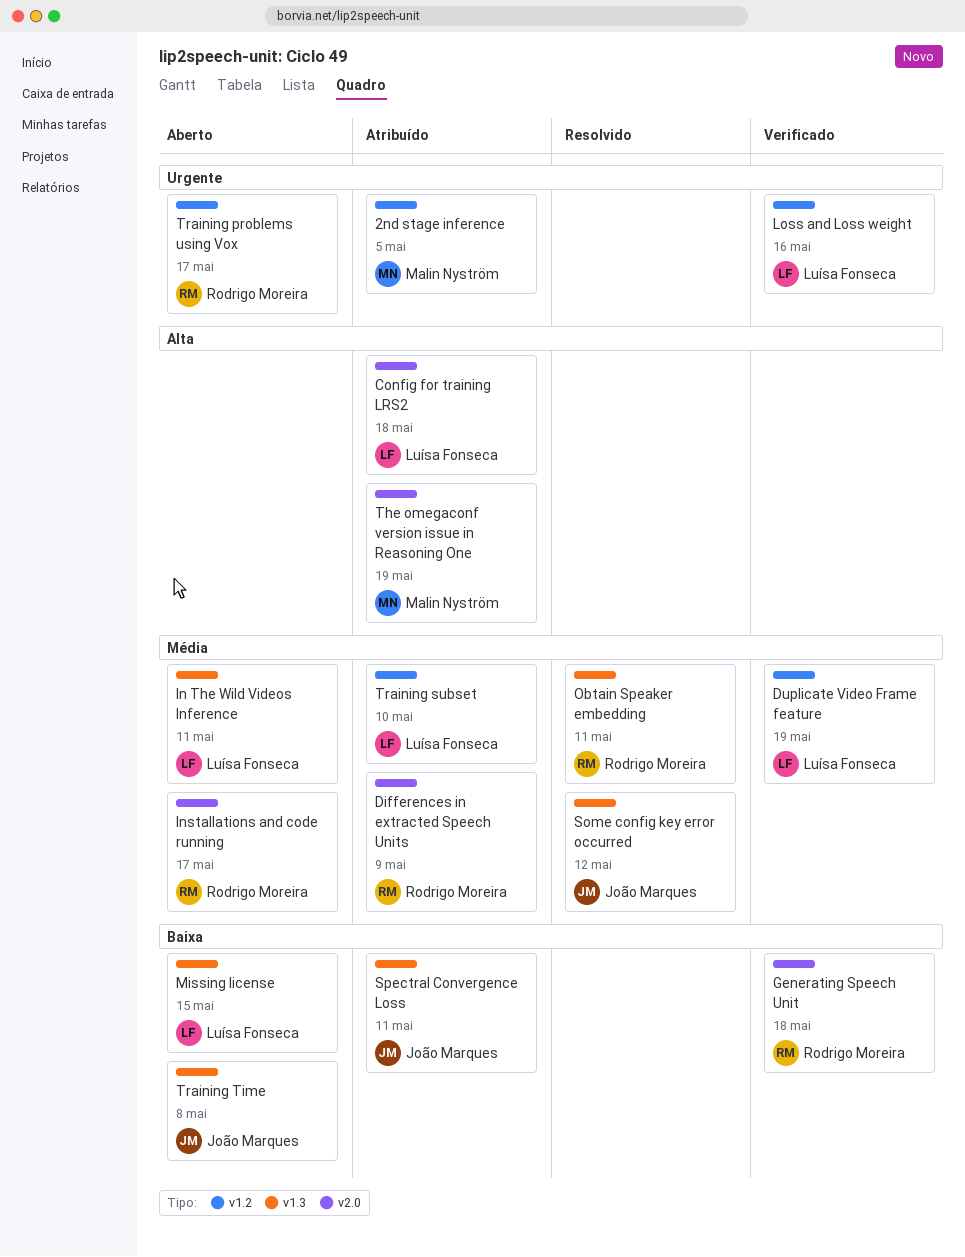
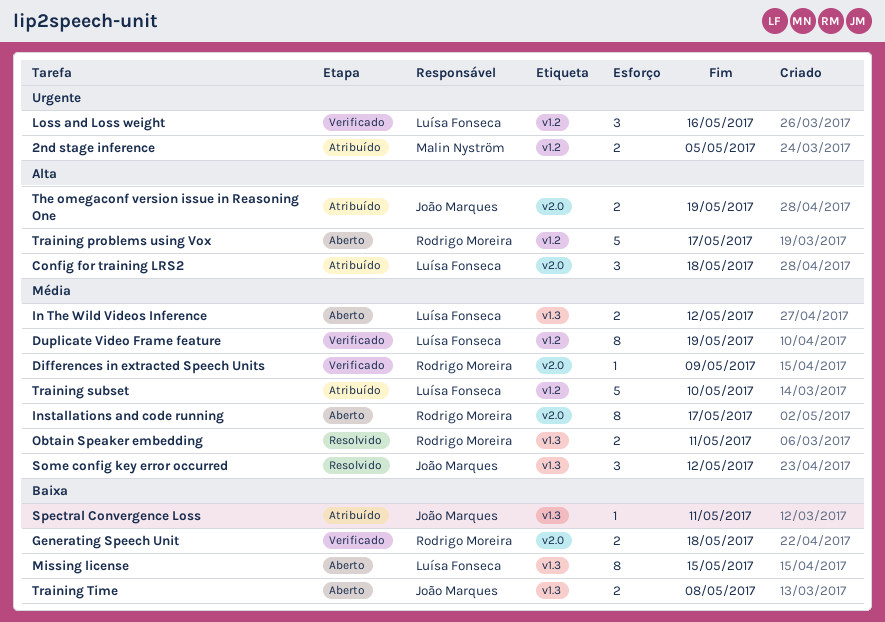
Differences in extracted Speech Units, status: Atribuído -> Verificado
In The Wild Videos Inference, due: May 11 -> May 12
The omegaconf version issue in Reasoning One, owner: Malin Nyström -> João Marques
Training problems using Vox, priority: Urgente -> Alta

